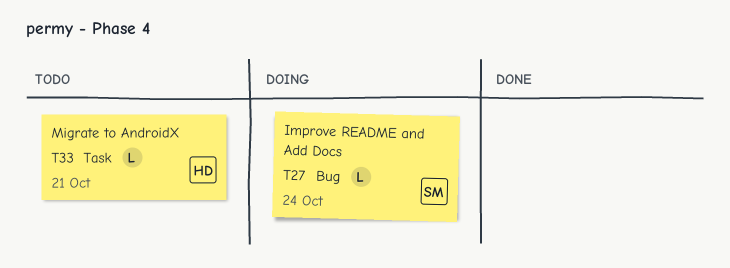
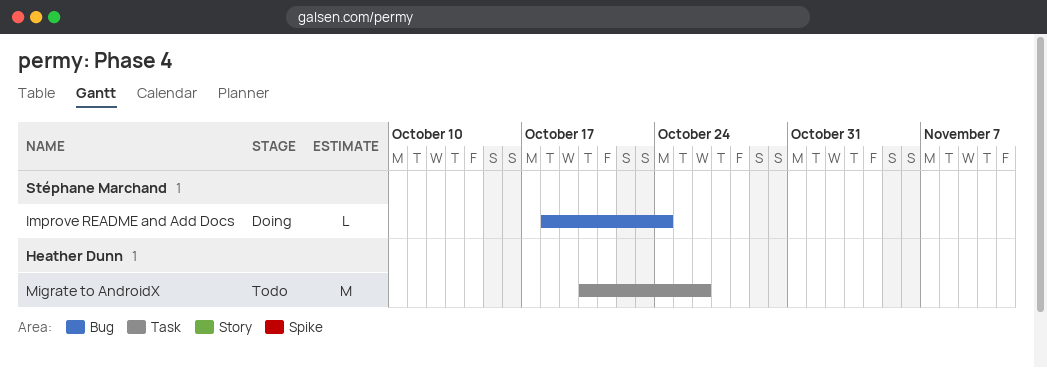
Migrate to AndroidX, estimate: L -> M
Migrate to AndroidX, due: Oct 21 -> Oct 26

